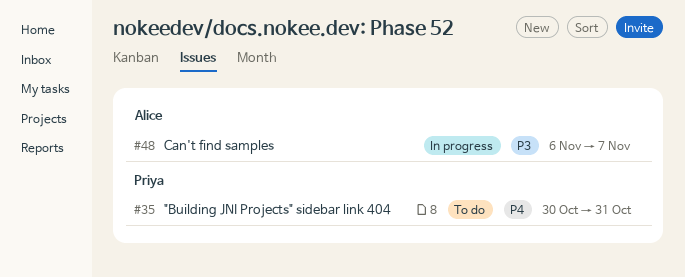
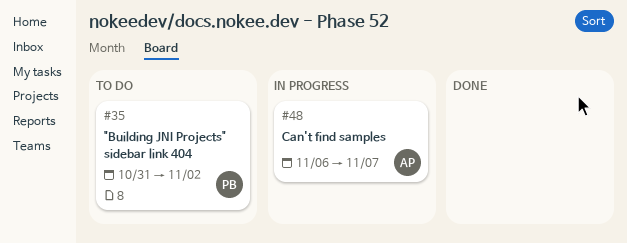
#35, start: Oct 30 -> Oct 31
#35, due: Oct 31 -> Nov 2

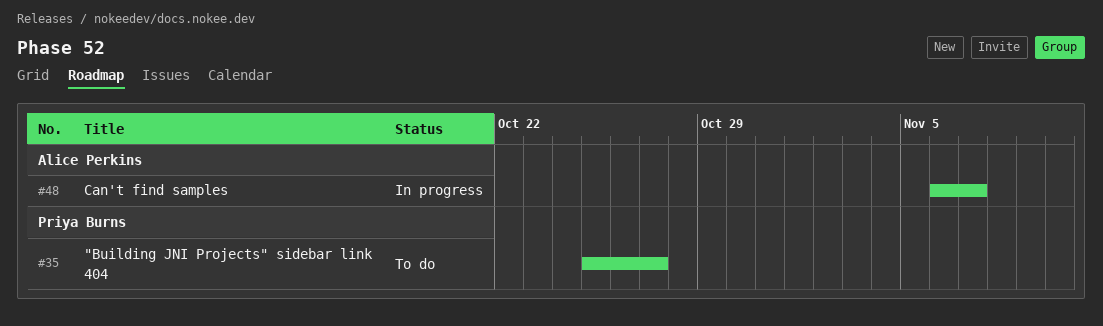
#35, start: Oct 31 -> Oct 25
#35, due: Nov 2 -> Oct 27

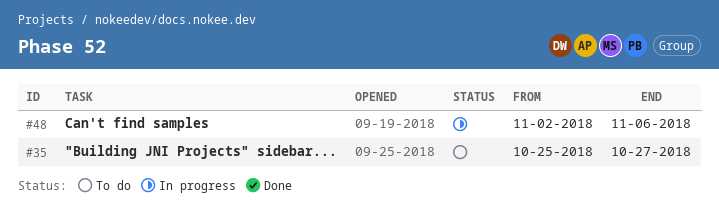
#48, start: Nov 6 -> Nov 2
#48, due: Nov 7 -> Nov 6

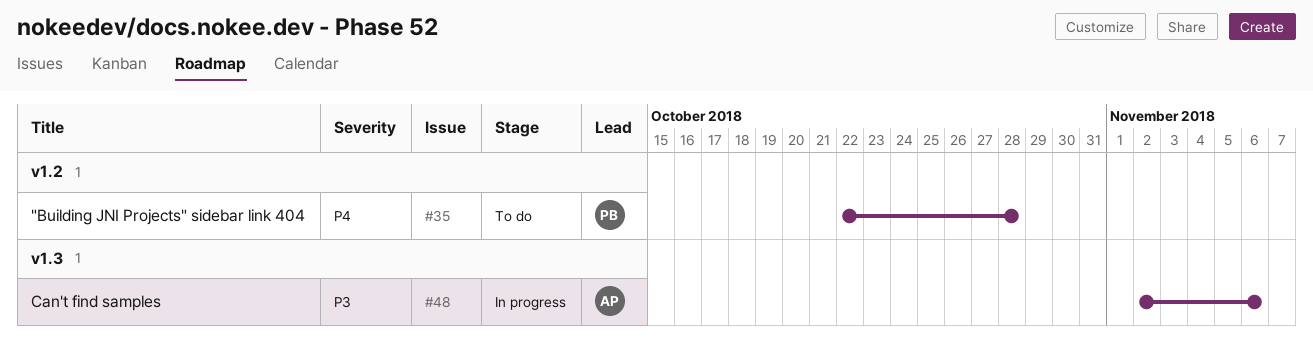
#35, start: Oct 25 -> Oct 22
#35, due: Oct 27 -> Oct 28

